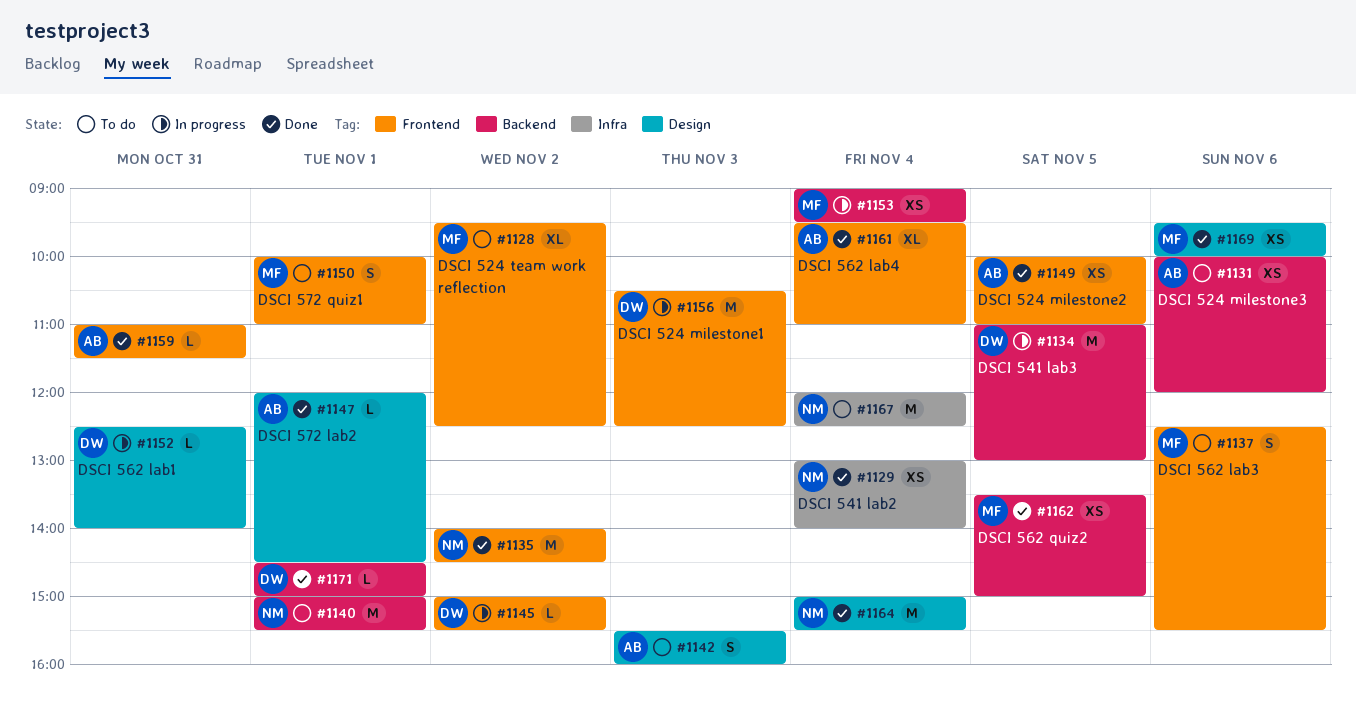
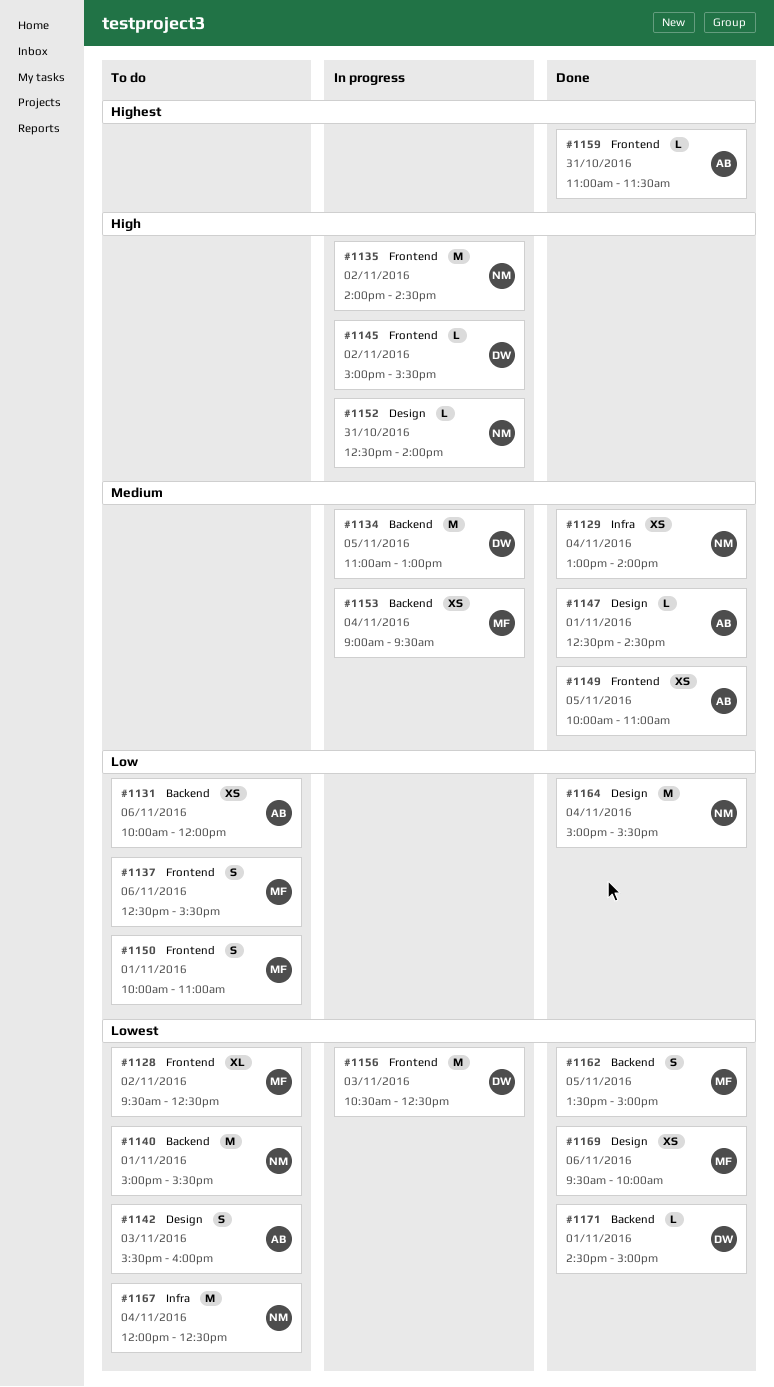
#1135, status: Done -> In progress
#1147, begins: 12:00 -> 12:30
#1152, owner: DW -> NM
#1161: present -> none
#1162, estimate: XS -> S

